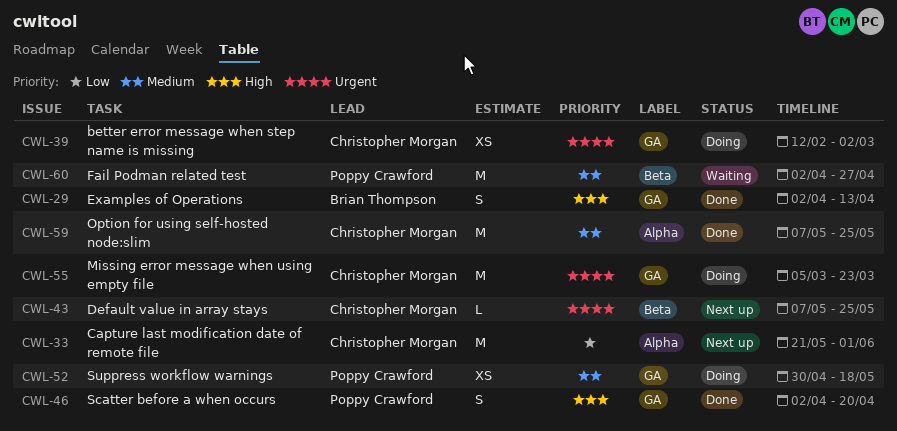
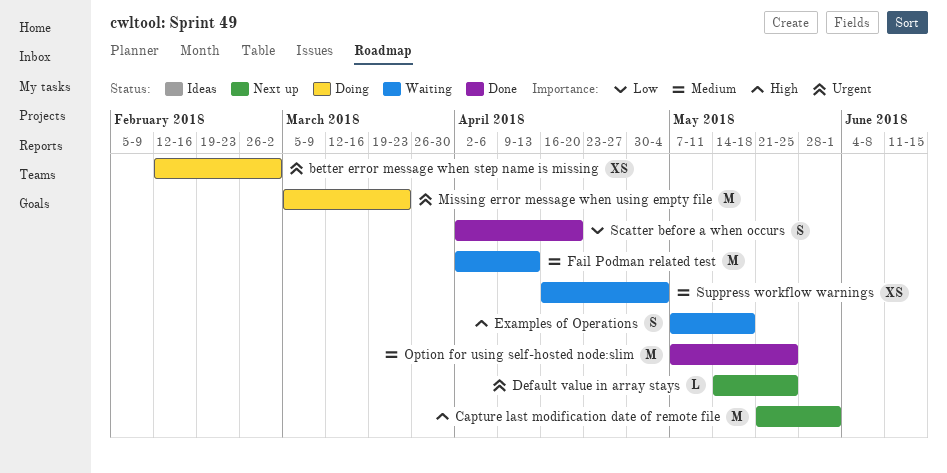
Capture last modification date of remote file, priority: Low -> High
Default value in array stays, start: May 7 -> May 14
Examples of Operations, status: Done -> Waiting
Examples of Operations, start: Apr 2 -> May 7
Examples of Operations, due: Apr 13 -> May 18
Fail Podman related test, due: Apr 27 -> Apr 13
Scatter before a when occurs, priority: High -> Low
Suppress workflow warnings, status: Doing -> Waiting
Suppress workflow warnings, start: Apr 30 -> Apr 16
Suppress workflow warnings, due: May 18 -> May 4

